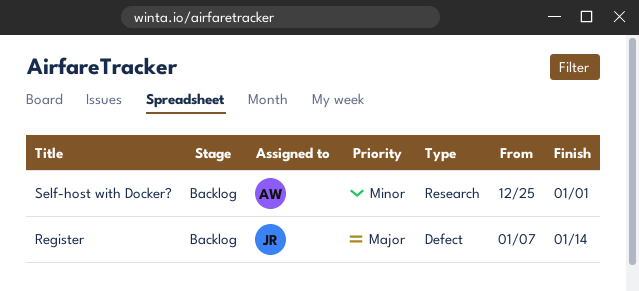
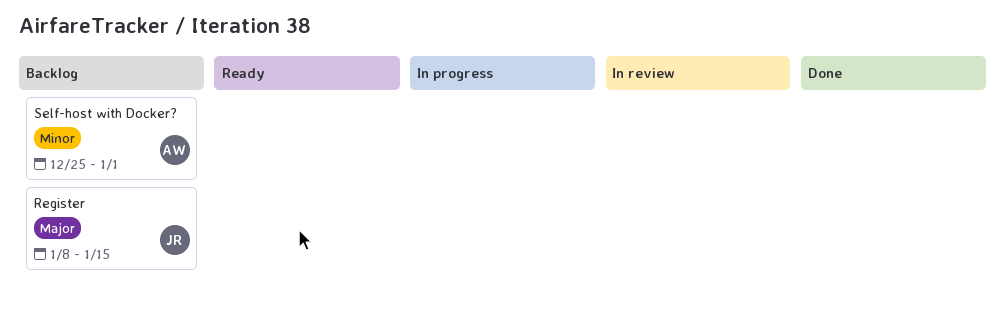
Register, start: Jan 7 -> Jan 8
Register, due: Jan 14 -> Jan 15

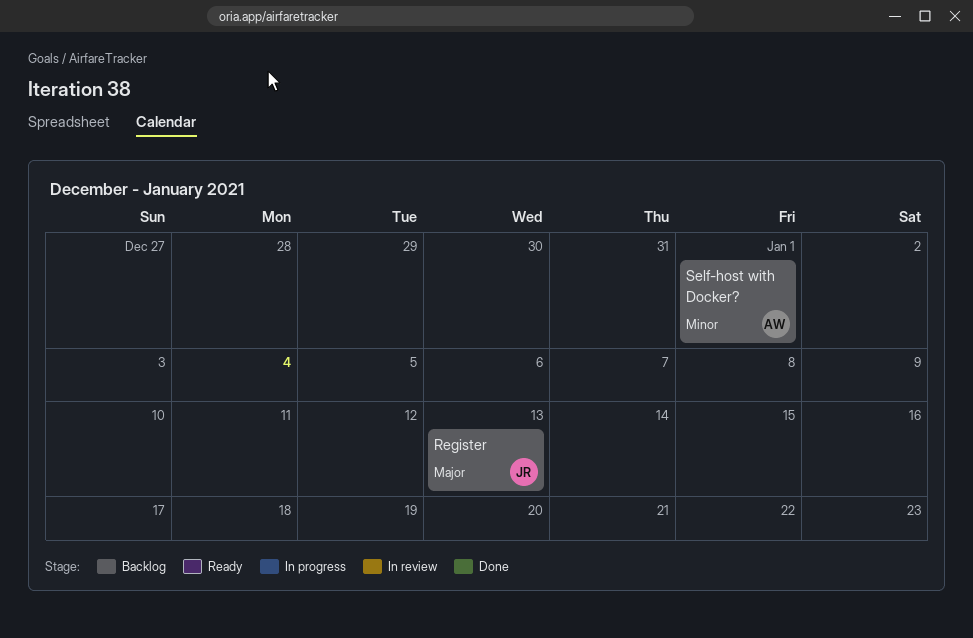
Register, due: Jan 15 -> Jan 13

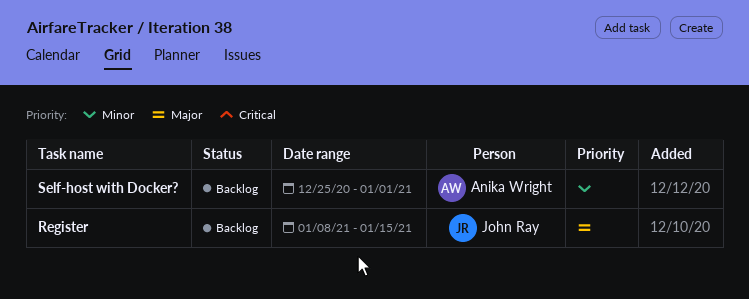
Register, due: Jan 13 -> Jan 15

